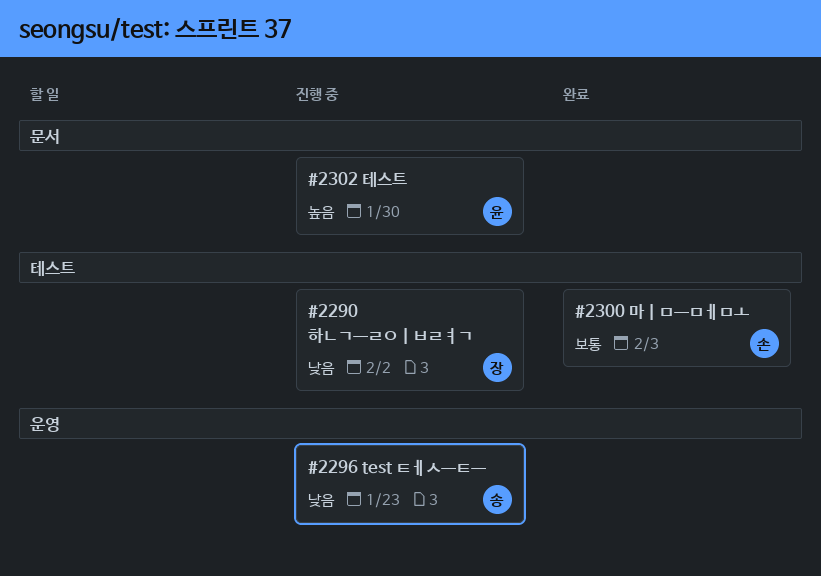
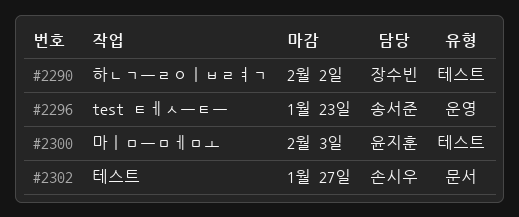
#2300, owner: 손시우 -> 윤지훈
#2302, owner: 윤지훈 -> 손시우
#2302, due: Jan 30 -> Jan 27

